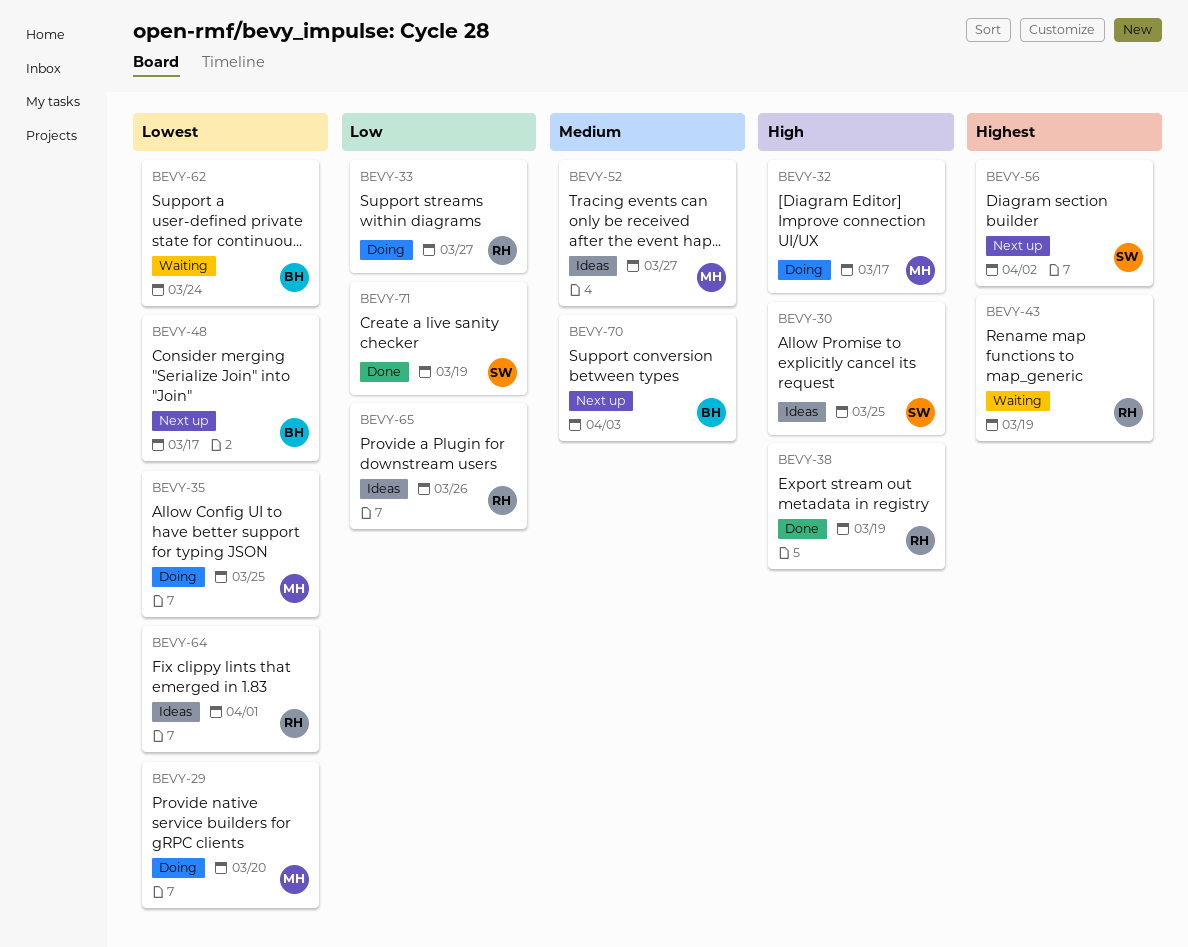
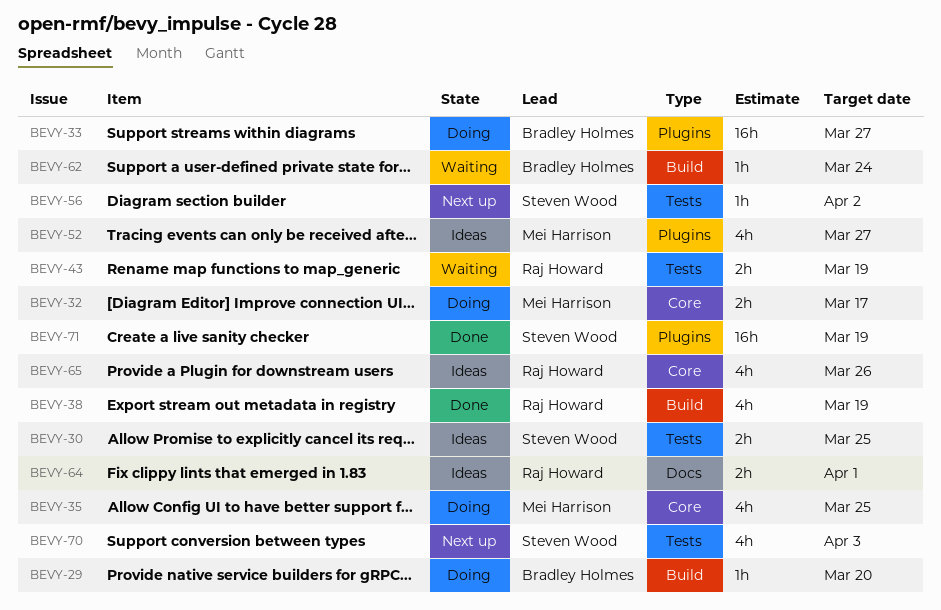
BEVY-29, owner: Mei Harrison -> Bradley Holmes
BEVY-33, owner: Raj Howard -> Bradley Holmes
BEVY-48: present -> none
BEVY-70, owner: Bradley Holmes -> Steven Wood

